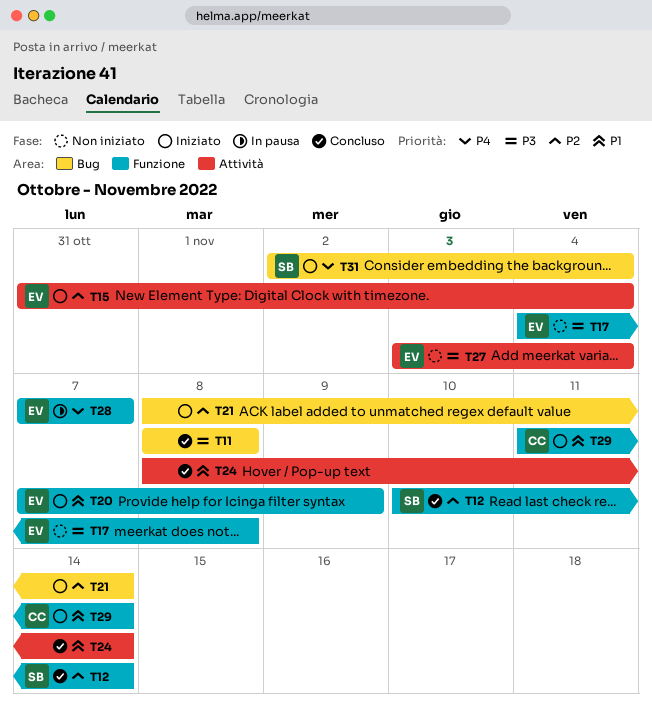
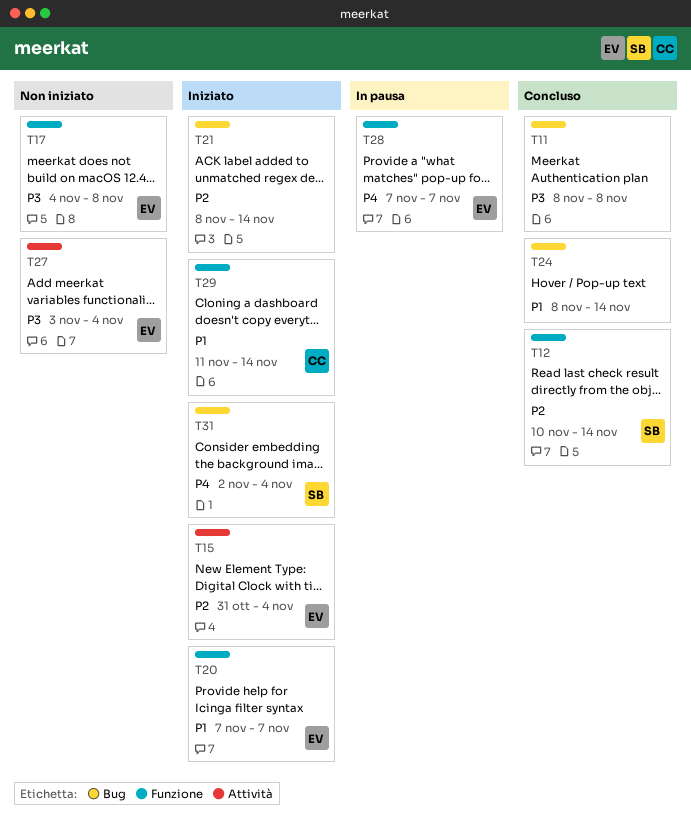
T20, due: Nov 9 -> Nov 7
T24, label: Attività -> Bug

